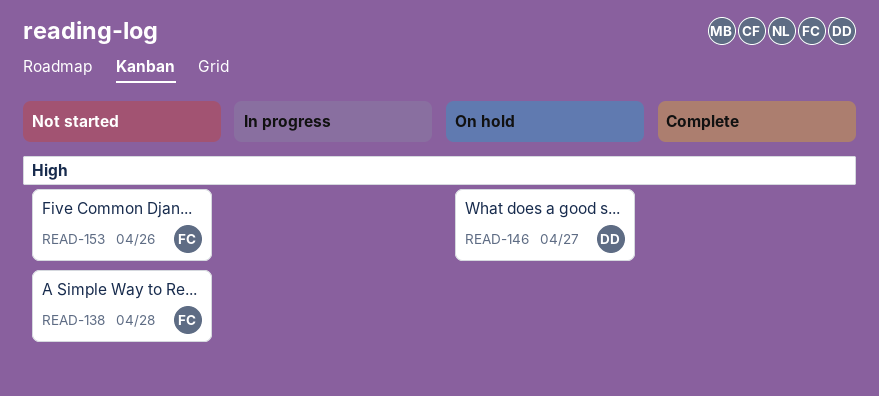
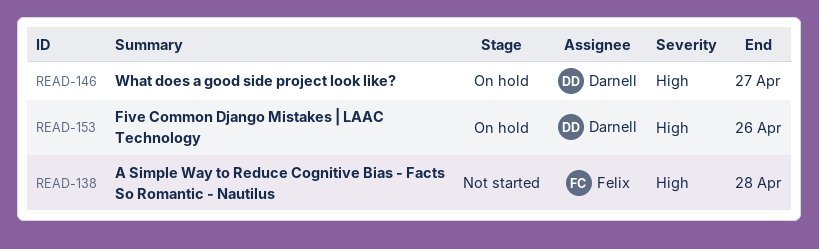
READ-153, status: Not started -> On hold
READ-153, owner: Felix -> Darnell

